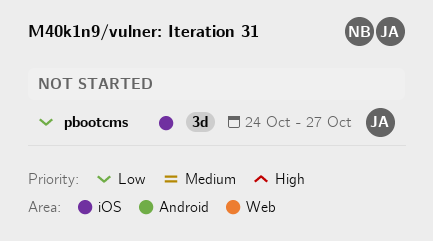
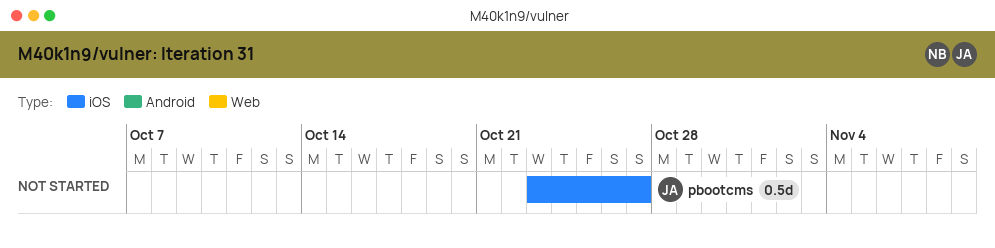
pbootcms, estimate: 3d -> 0.5d
pbootcms, start: Oct 24 -> Oct 23

